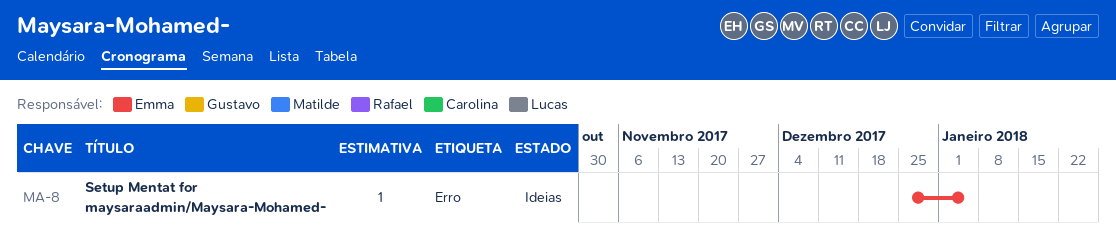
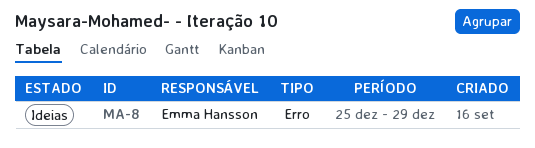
MA-8, due: Jan 5 -> Dec 29

